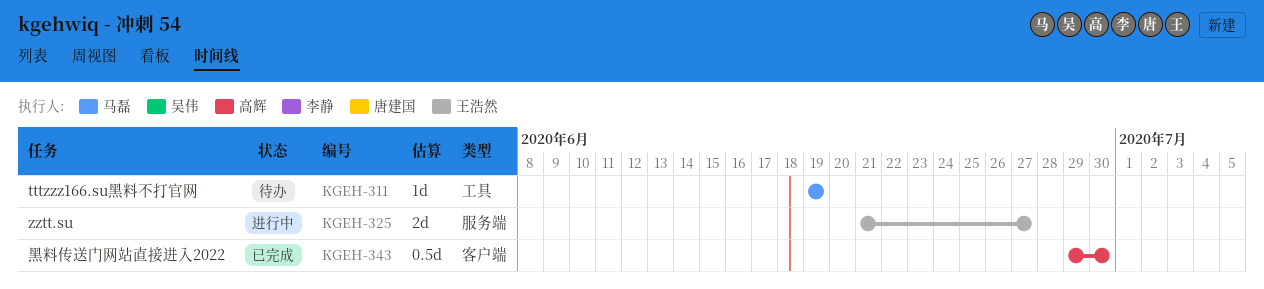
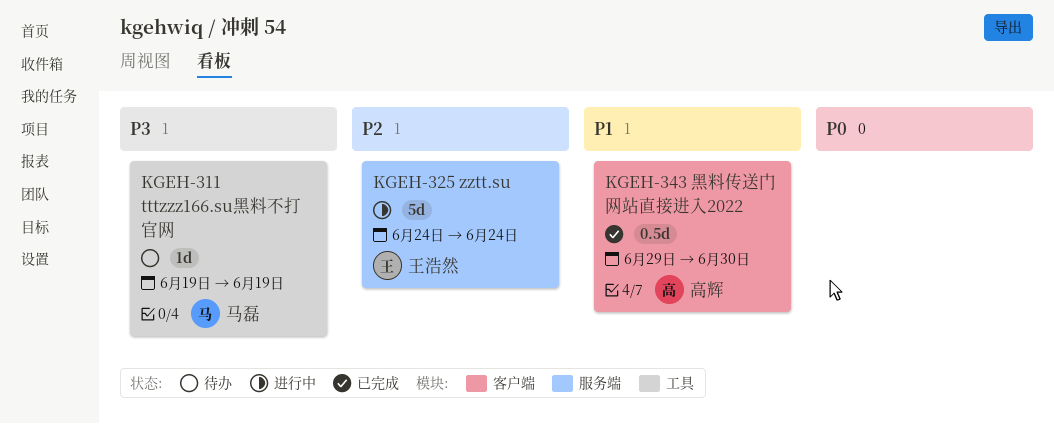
KGEH-325, estimate: 2d -> 5d
KGEH-325, start: Jun 21 -> Jun 24
KGEH-325, due: Jun 27 -> Jun 24

